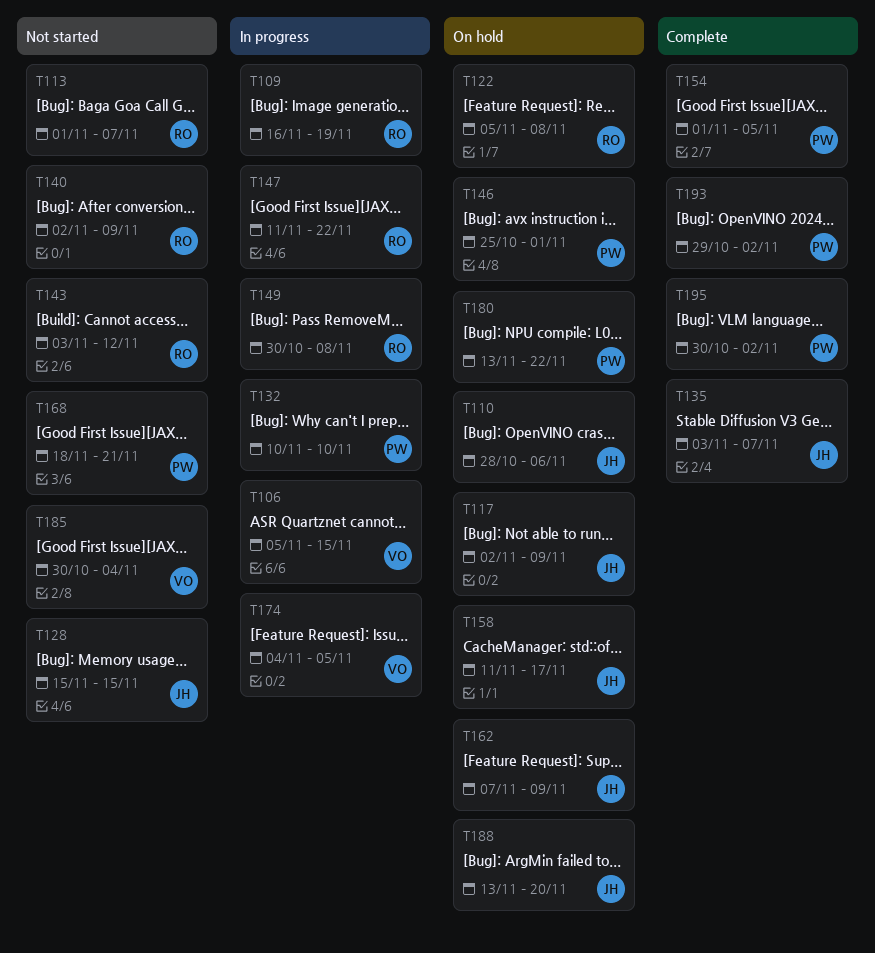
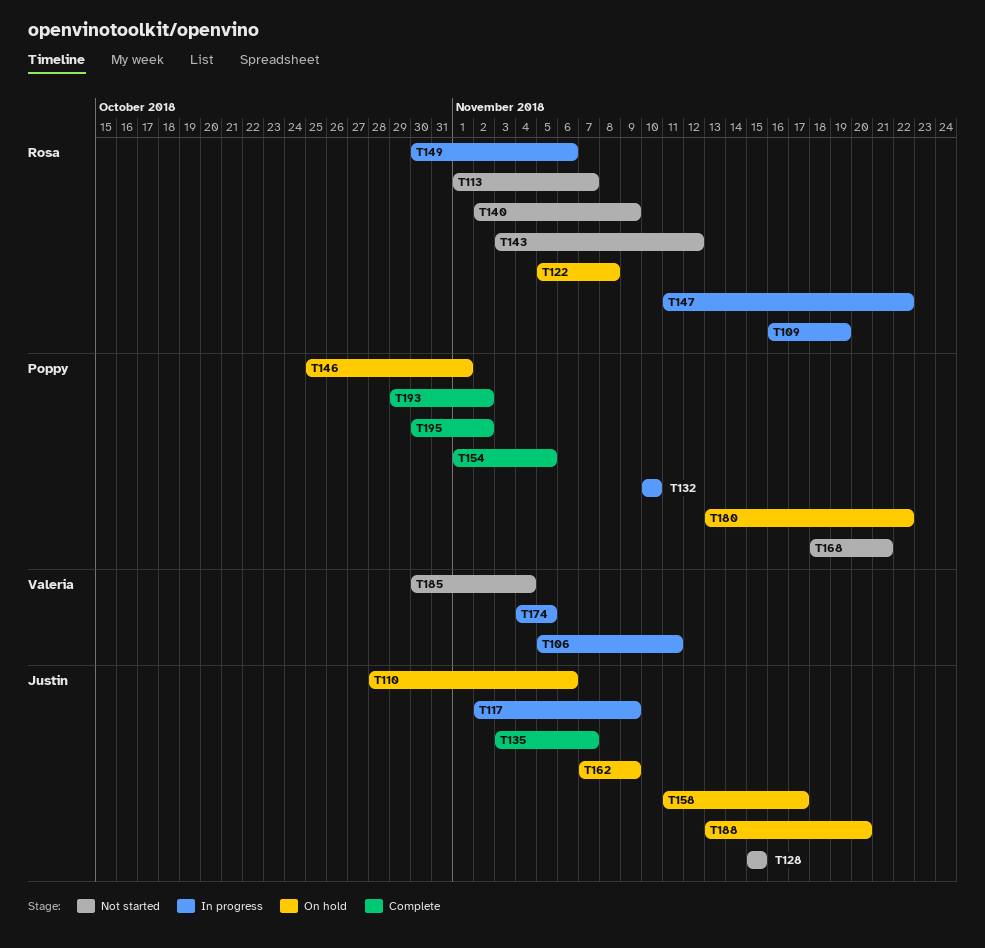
T106, due: Nov 15 -> Nov 11
T117, status: On hold -> In progress
T149, due: Nov 8 -> Nov 6

